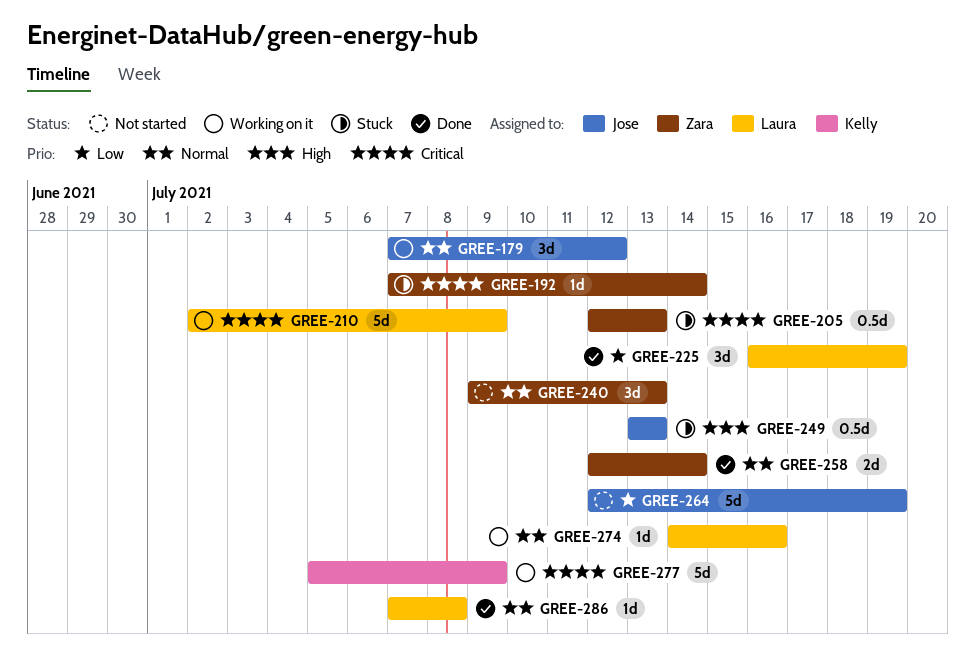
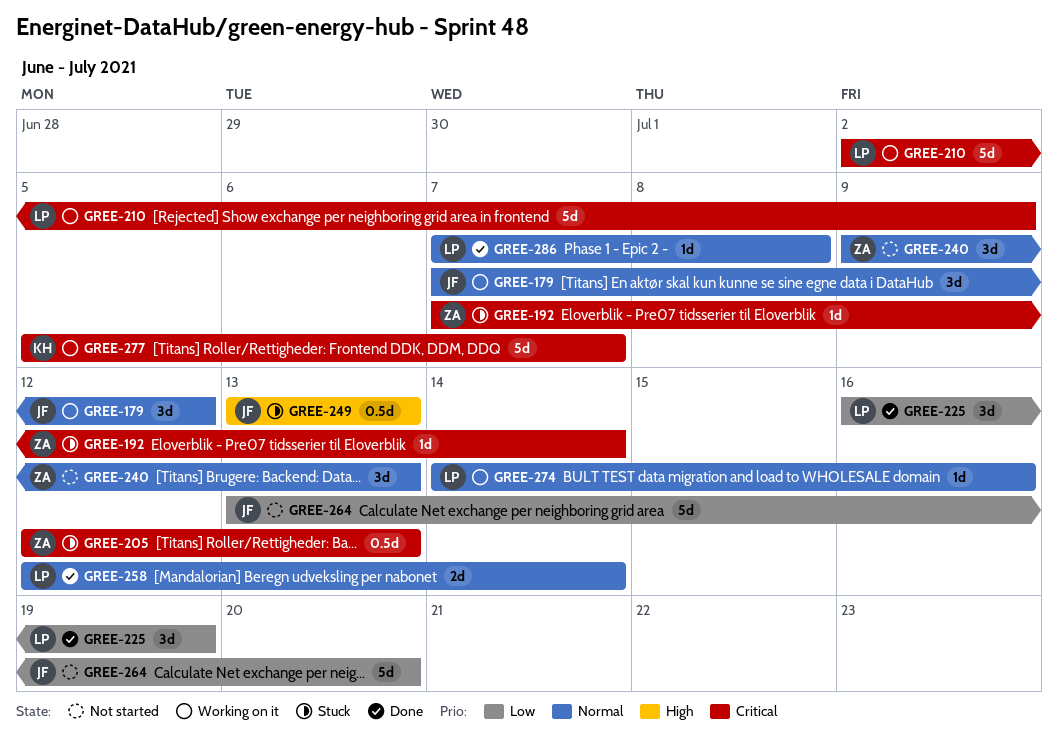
GREE-258, owner: Zara -> Laura
GREE-264, start: Jul 12 -> Jul 13
GREE-264, due: Jul 19 -> Jul 20
GREE-277, due: Jul 9 -> Jul 7

